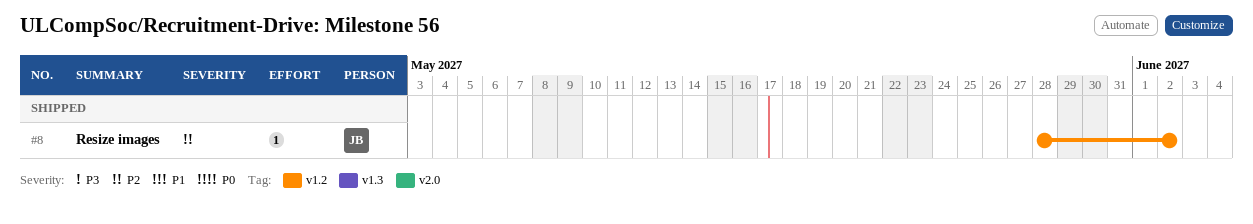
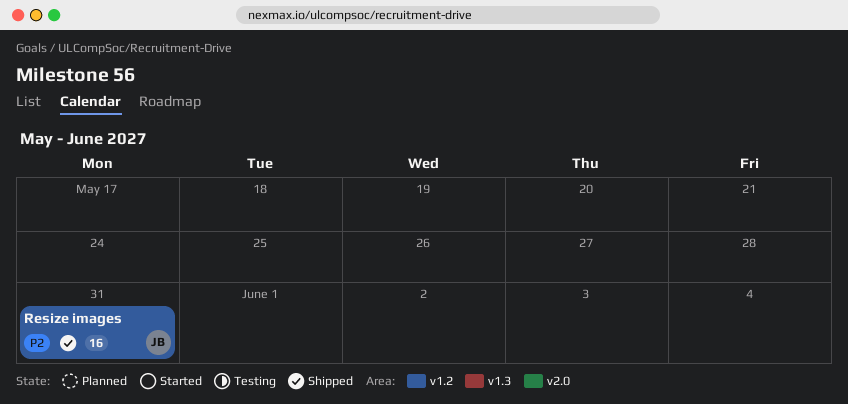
Resize images, estimate: 1 -> 16
Resize images, due: Jun 2 -> May 31

